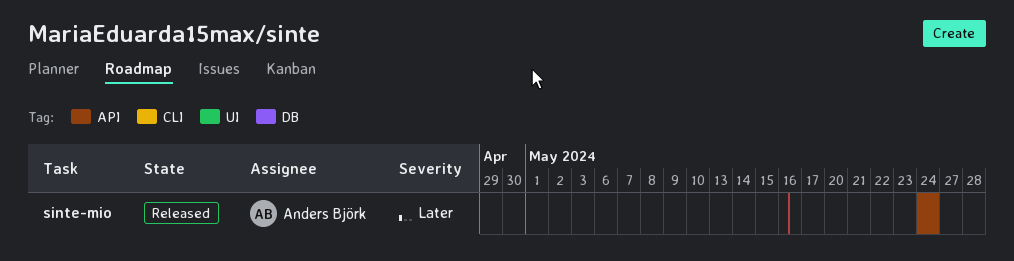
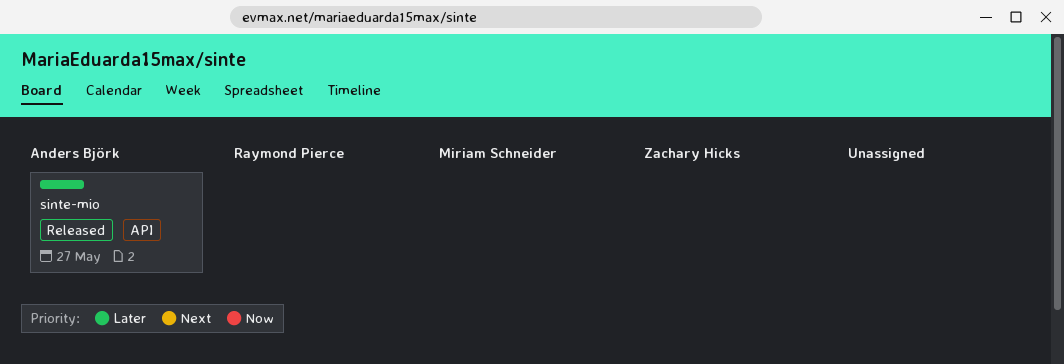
sinte-mio, due: May 24 -> May 27

